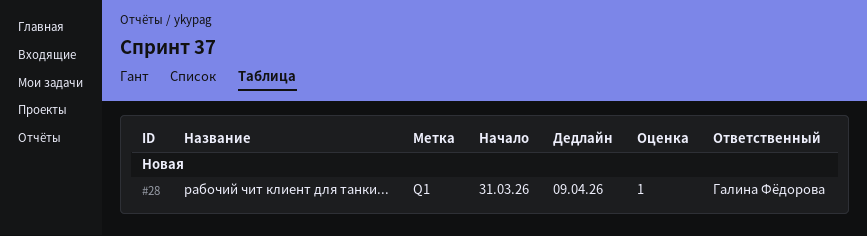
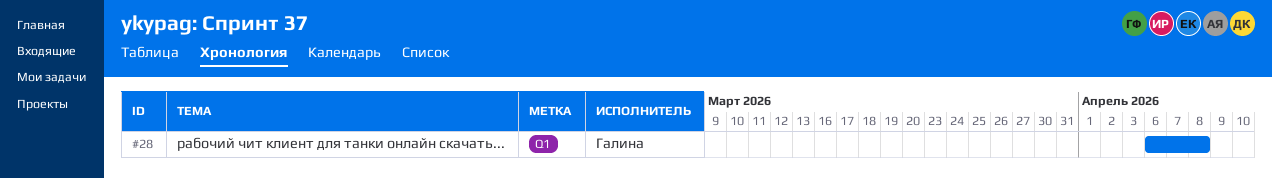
#28, start: Mar 31 -> Apr 6
#28, due: Apr 9 -> Apr 8

